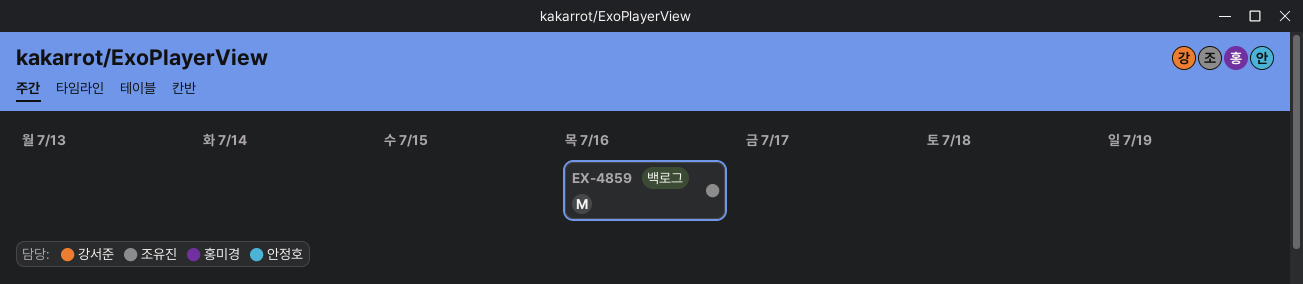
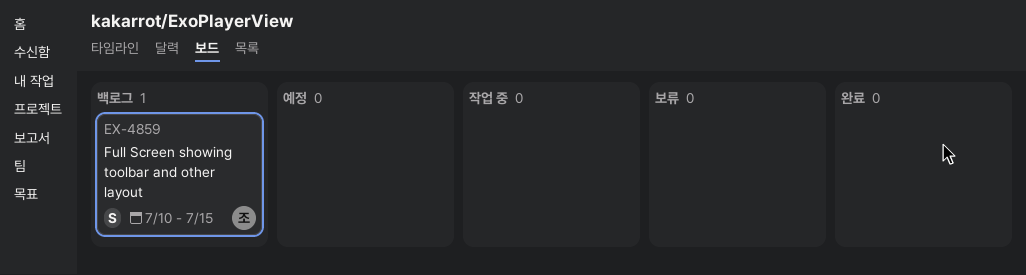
EX-4859, estimate: M -> S
EX-4859, due: Jul 16 -> Jul 15

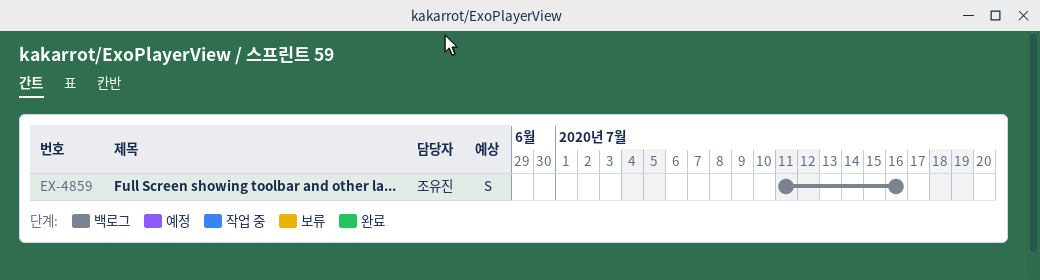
EX-4859, start: Jul 10 -> Jul 11
EX-4859, due: Jul 15 -> Jul 16

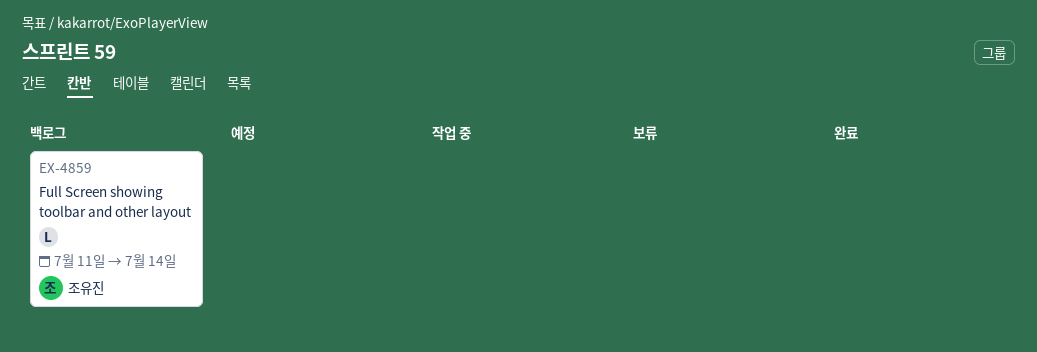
EX-4859, estimate: S -> L
EX-4859, due: Jul 16 -> Jul 14

